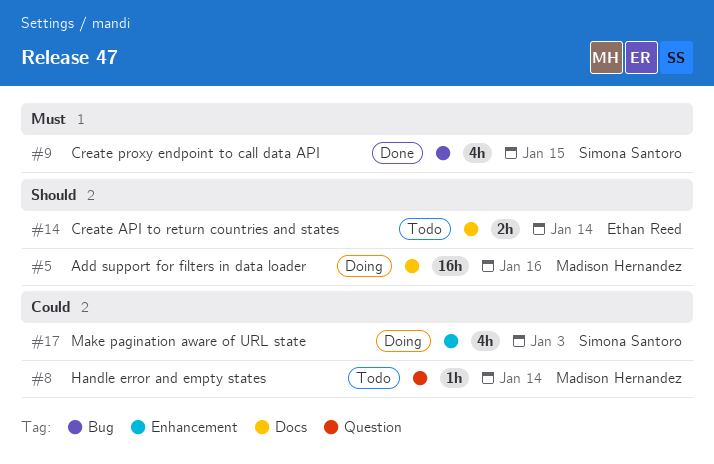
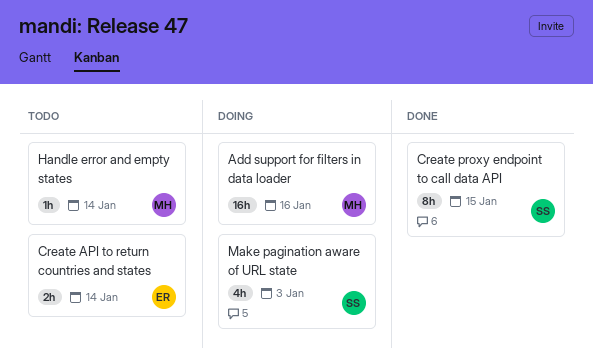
Create proxy endpoint to call data API, estimate: 4h -> 8h

